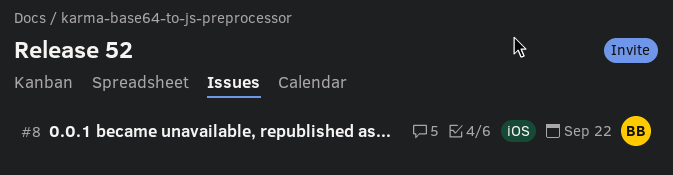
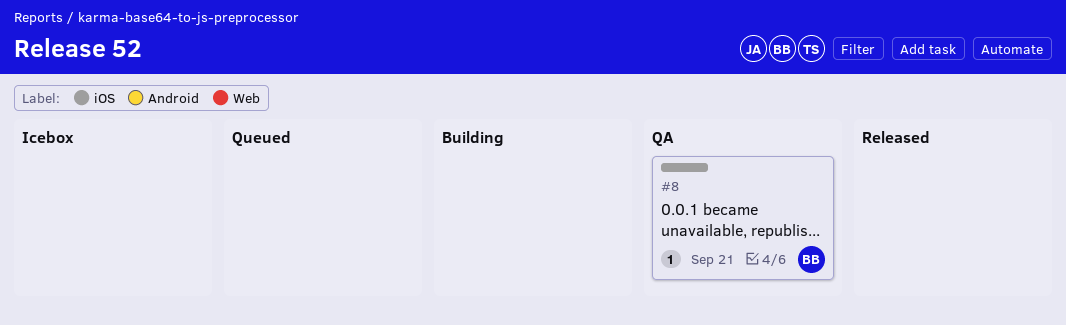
#8, due: Sep 22 -> Sep 21

